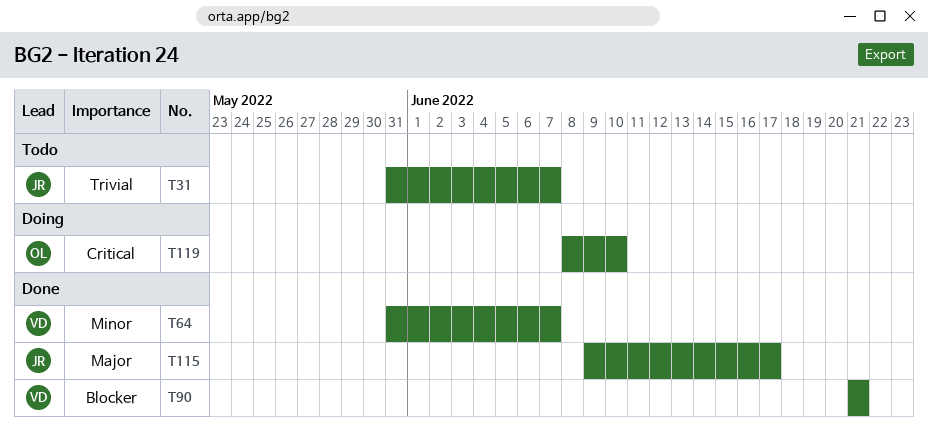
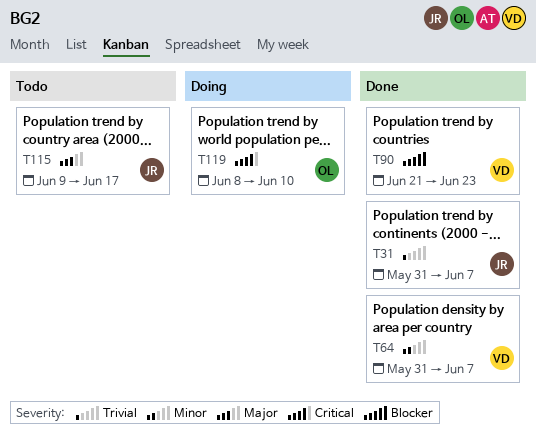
T31, status: Todo -> Done
T90, due: Jun 21 -> Jun 23
T115, status: Done -> Todo

